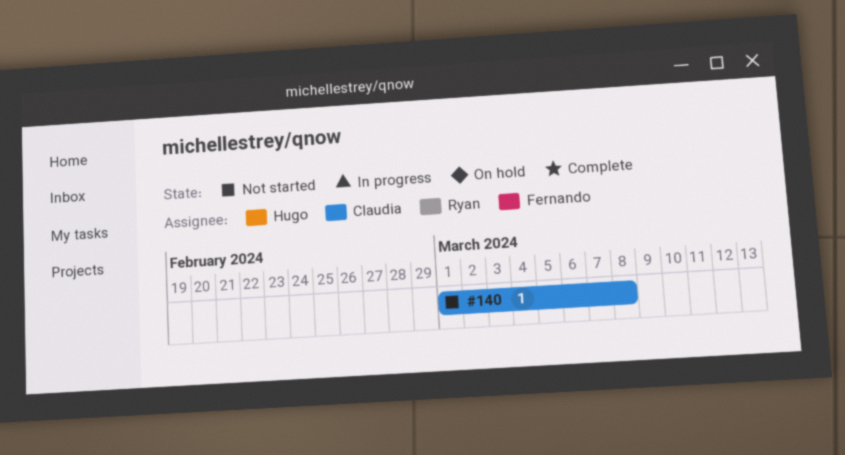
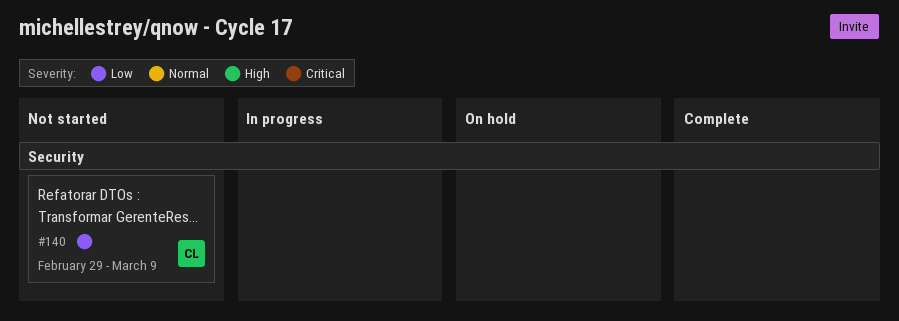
#140, start: Mar 1 -> Feb 29
#140, due: Mar 8 -> Mar 9

